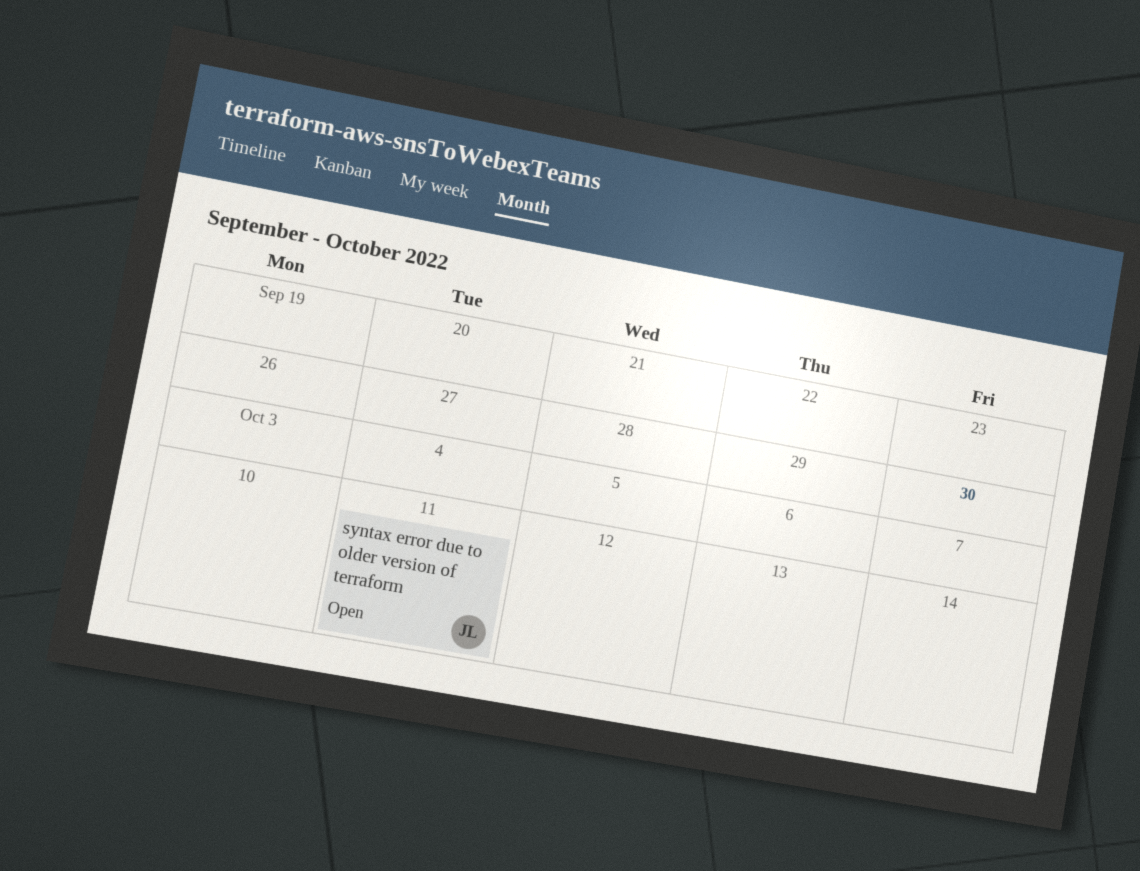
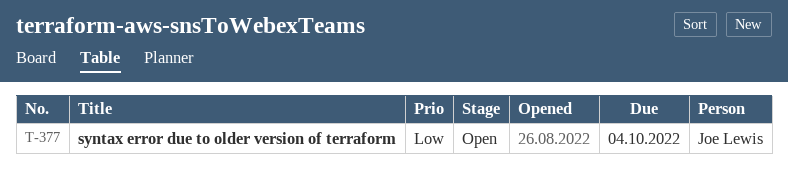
syntax error due to older version of terraform, due: Oct 11 -> Oct 4

